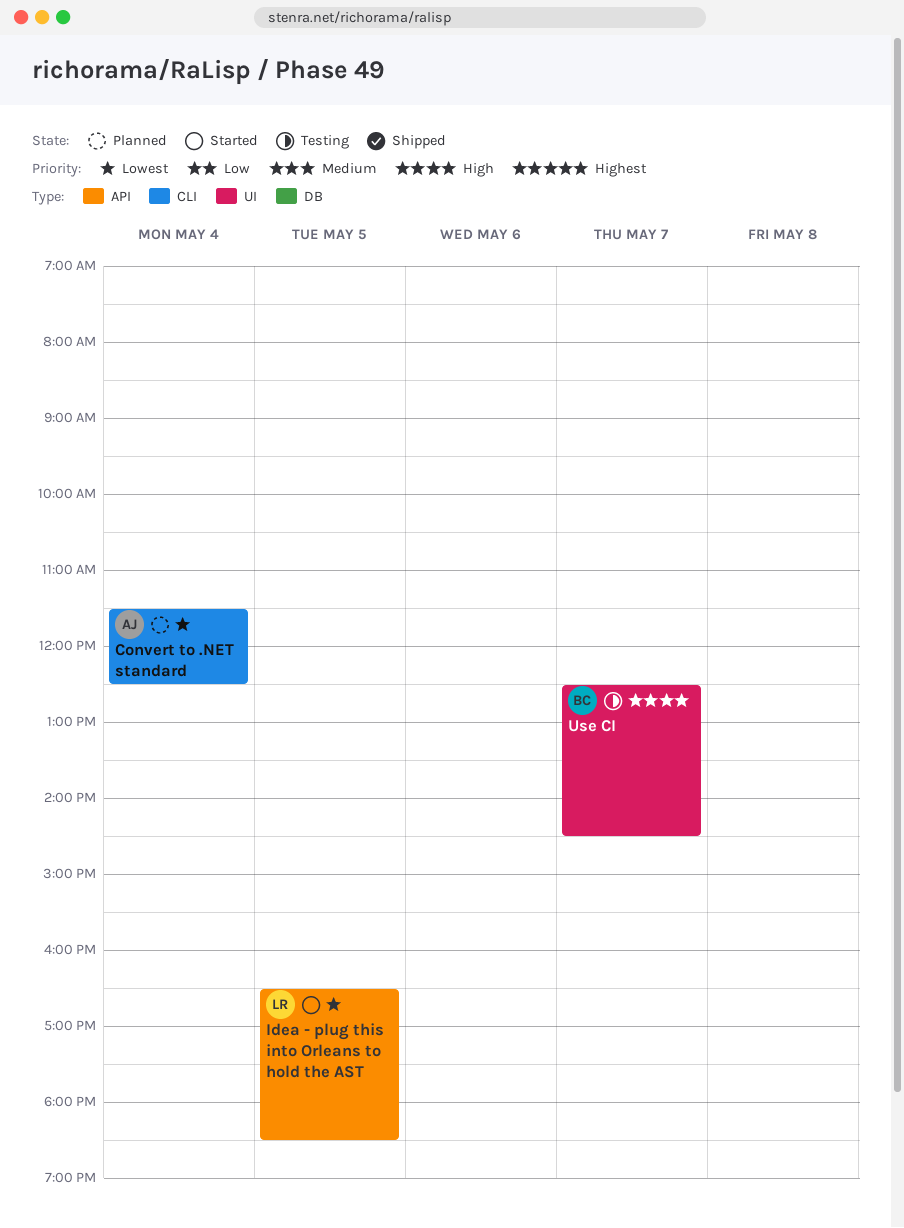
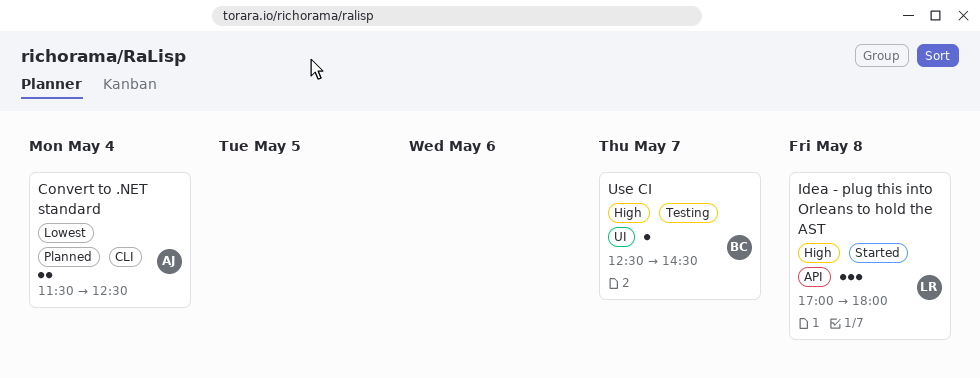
Idea - plug this into Orleans to hold the AST, priority: Lowest -> High
Idea - plug this into Orleans to hold the AST, day: May 5 -> May 8
Idea - plug this into Orleans to hold the AST, begins: 16:30 -> 17:00
Idea - plug this into Orleans to hold the AST, ends: 18:30 -> 18:00

